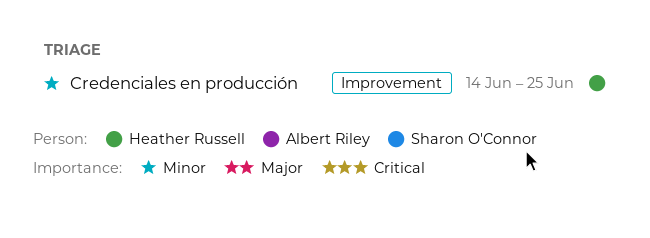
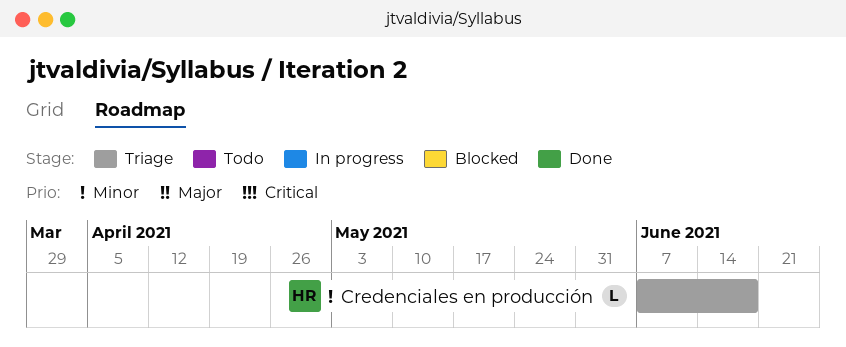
Credenciales en producción, start: Jun 14 -> Jun 7
Credenciales en producción, due: Jun 25 -> Jun 18

